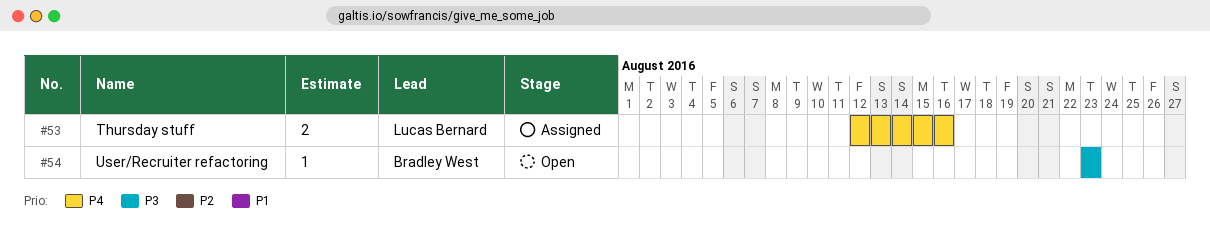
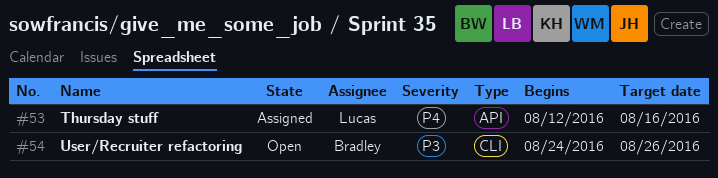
#54, start: Aug 23 -> Aug 24
#54, due: Aug 23 -> Aug 26

